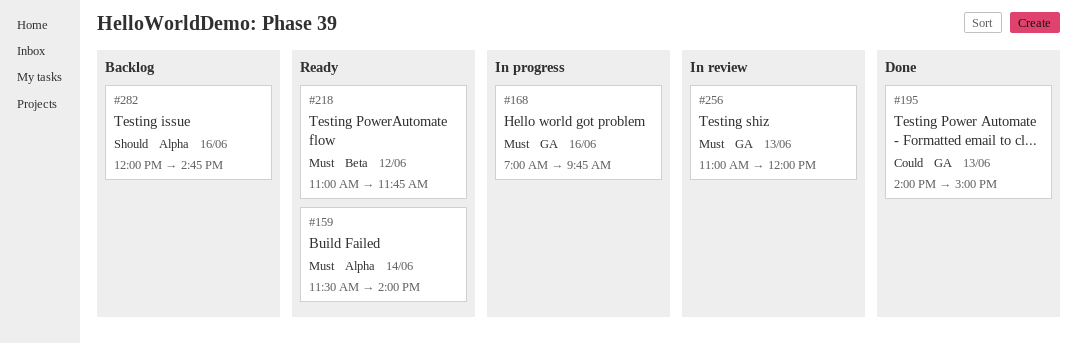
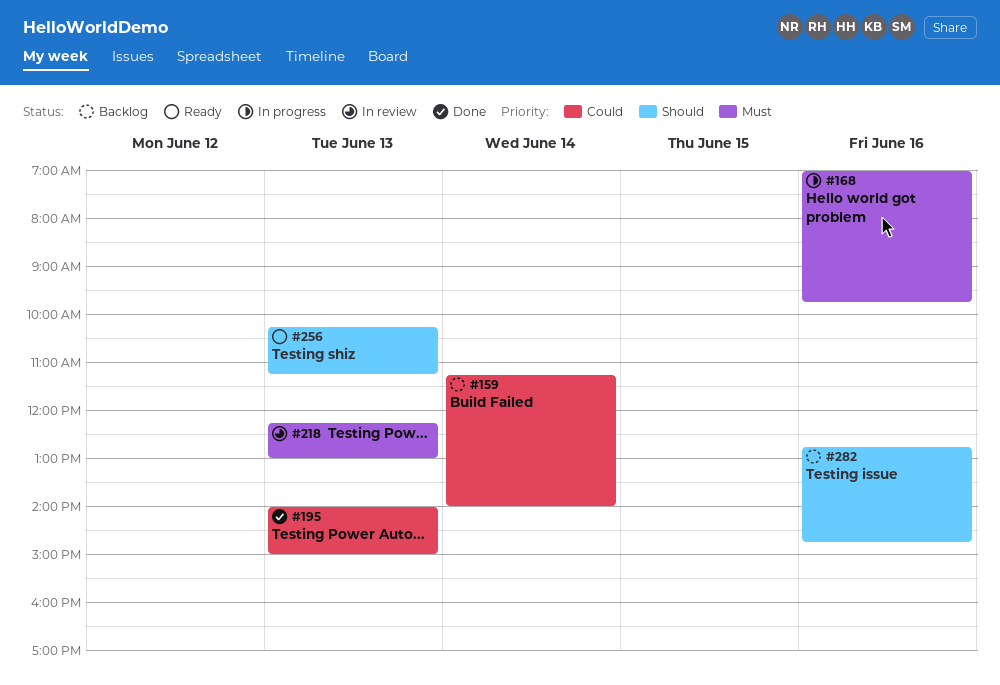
#159, status: Ready -> Backlog
#159, priority: Must -> Could
#159, begins: 11:30 -> 11:15
#218, status: Ready -> In review
#218, day: Jun 12 -> Jun 13
#218, begins: 11:00 -> 12:15
#218, ends: 11:45 -> 13:00
#256, status: In review -> Ready
#256, priority: Must -> Should
#256, begins: 11:00 -> 10:15
#256, ends: 12:00 -> 11:15
#282, begins: 12:00 -> 12:45

